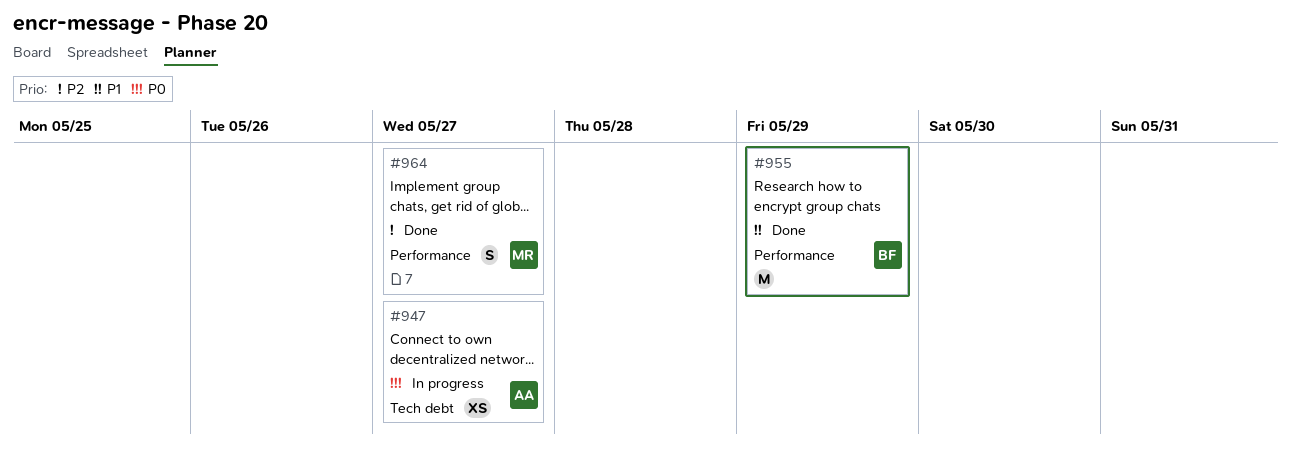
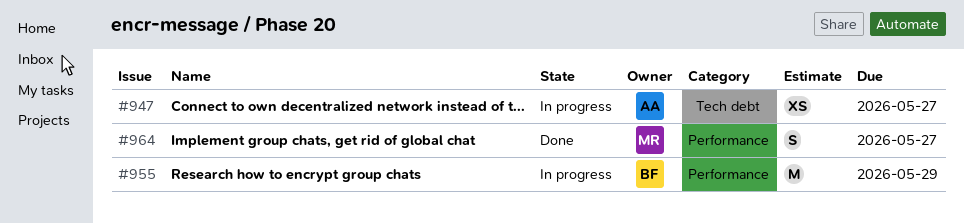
#955, status: Done -> In progress

